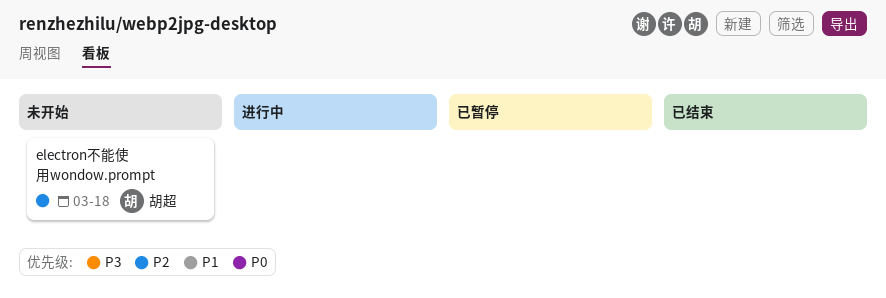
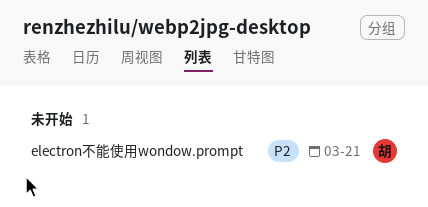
electron不能使用wondow.prompt, due: Mar 18 -> Mar 21

